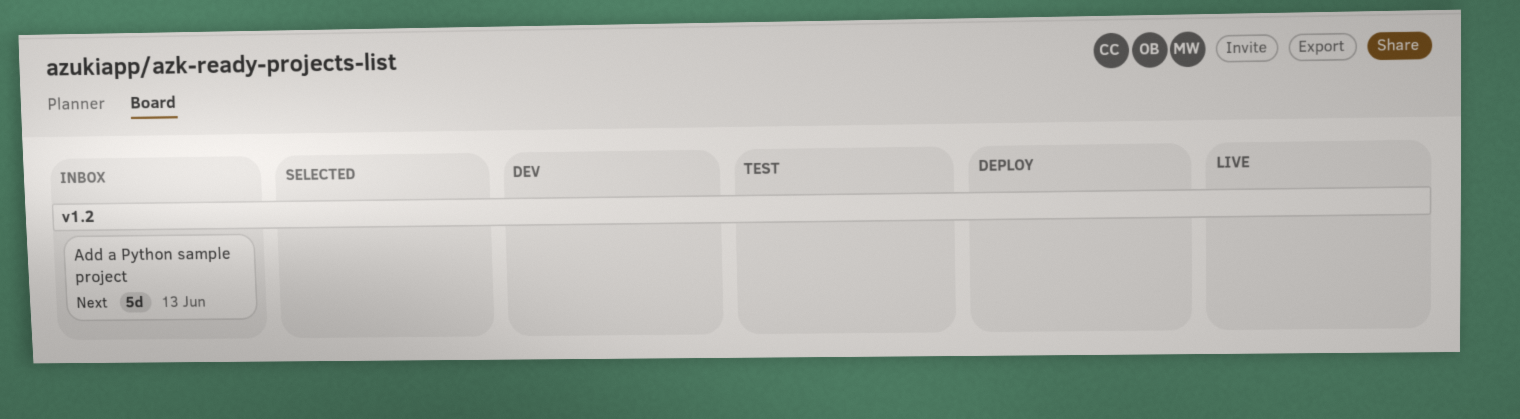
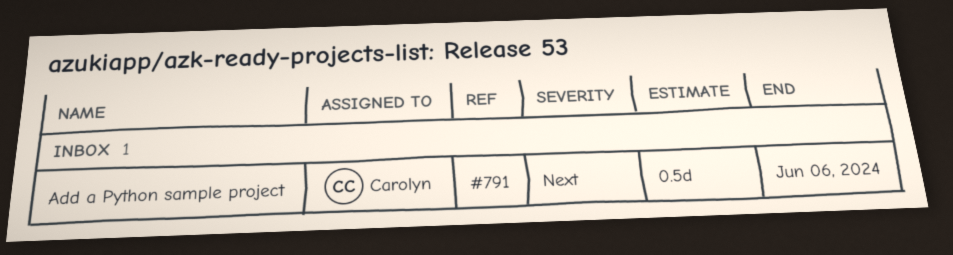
Add a Python sample project, estimate: 5d -> 0.5d
Add a Python sample project, due: Jun 13 -> Jun 6

